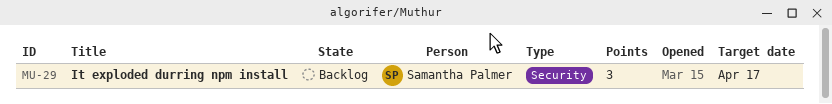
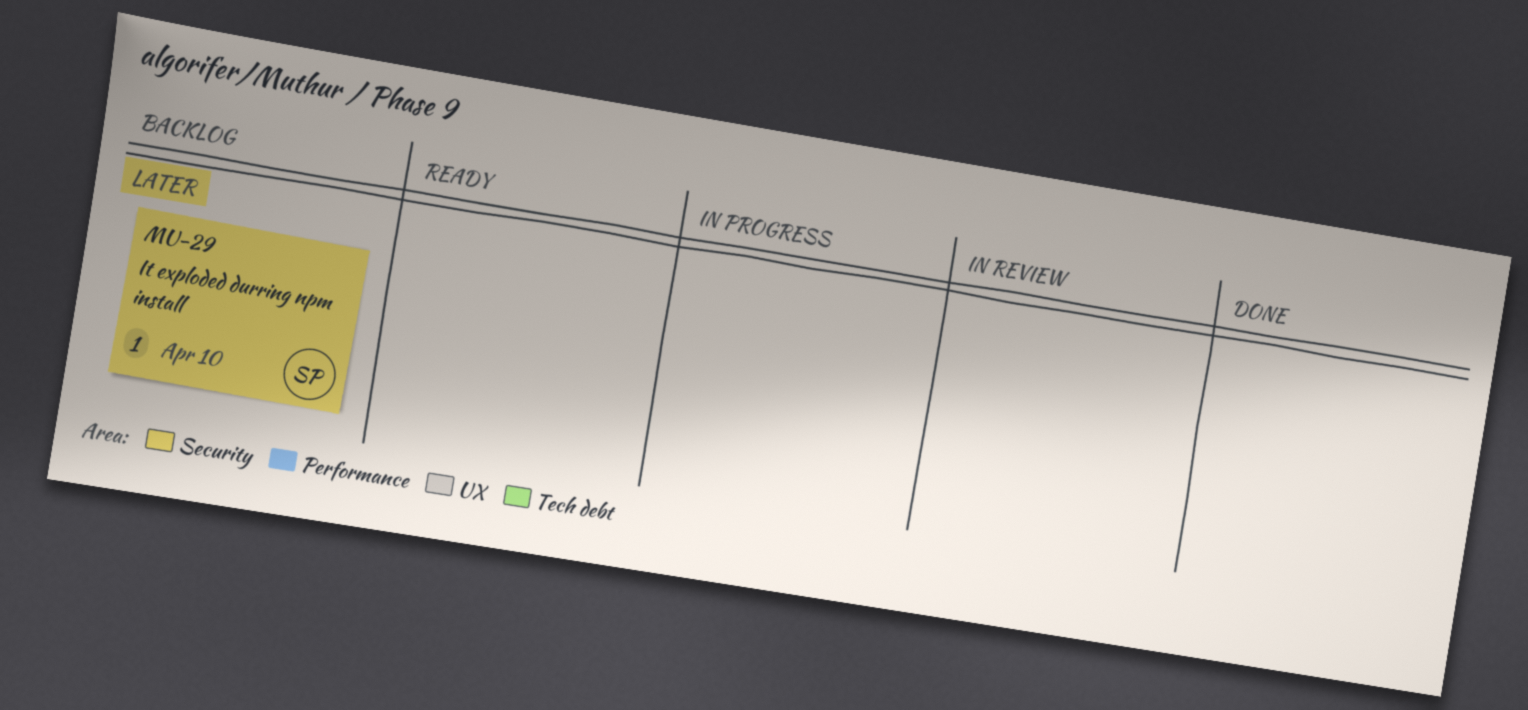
MU-29, estimate: 3 -> 1
MU-29, due: Apr 17 -> Apr 10

